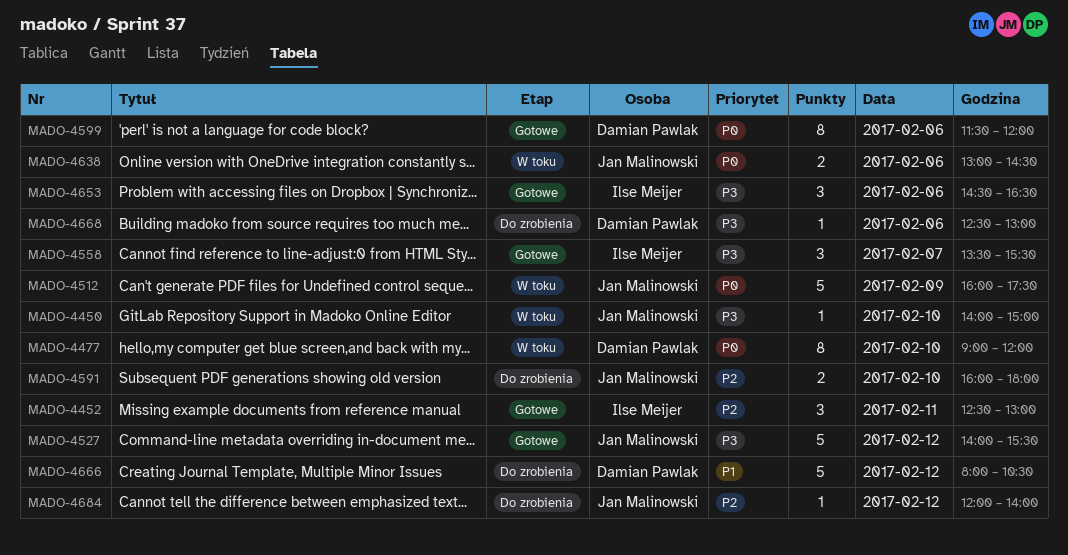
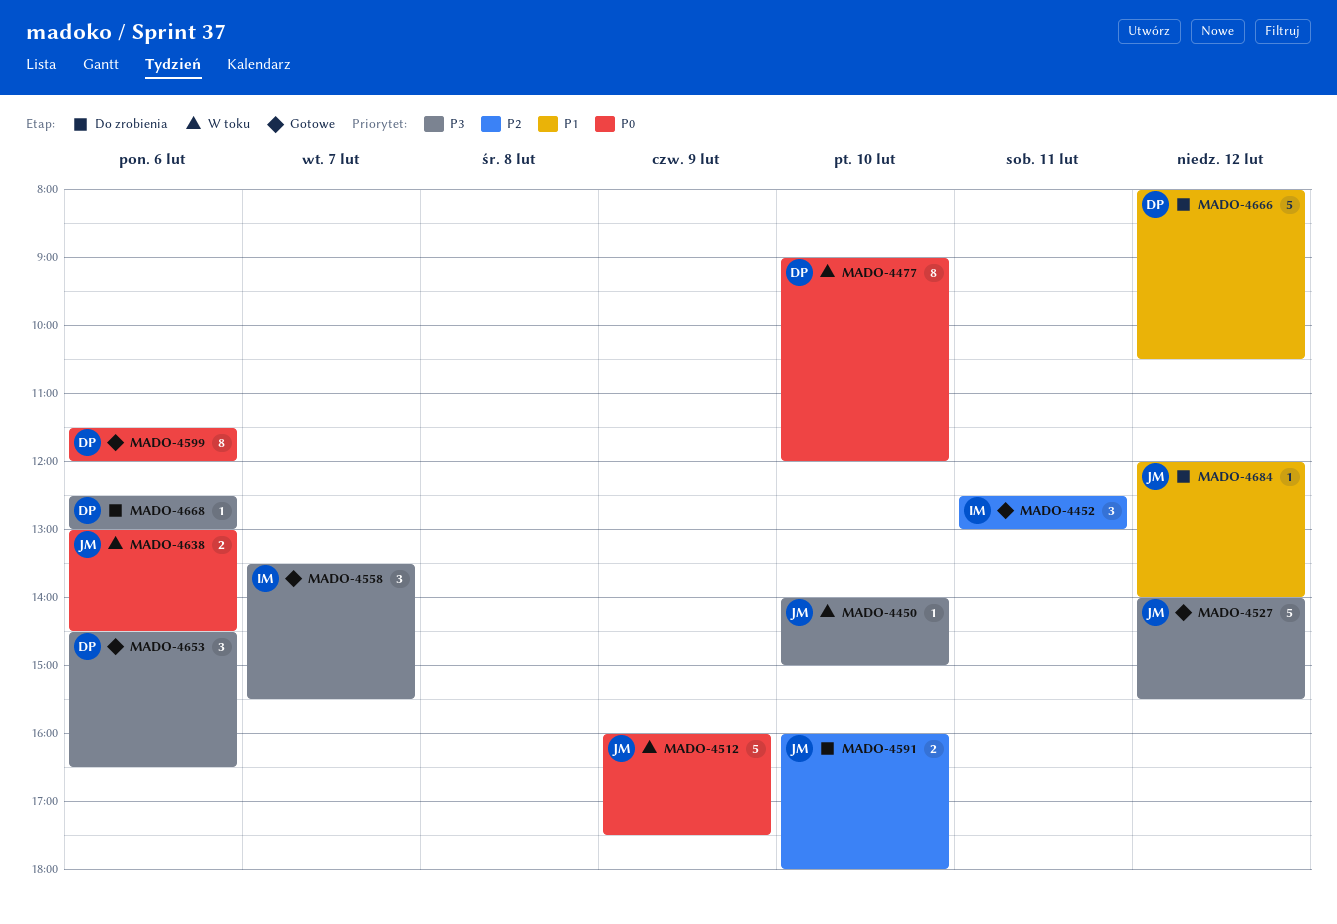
MADO-4653, owner: Ilse Meijer -> Damian Pawlak
MADO-4684, priority: P2 -> P1

